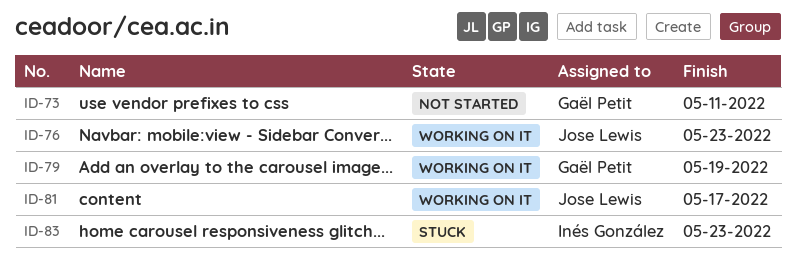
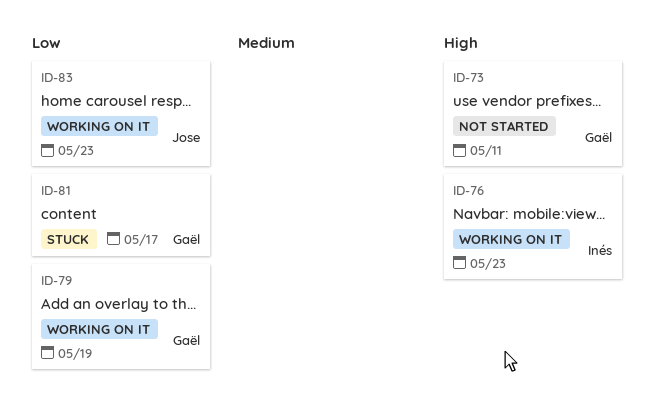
ID-76, owner: Jose Lewis -> Inés González
ID-81, status: Working on it -> Stuck
ID-81, owner: Jose Lewis -> Gaël Petit
ID-83, status: Stuck -> Working on it
ID-83, owner: Inés González -> Jose Lewis

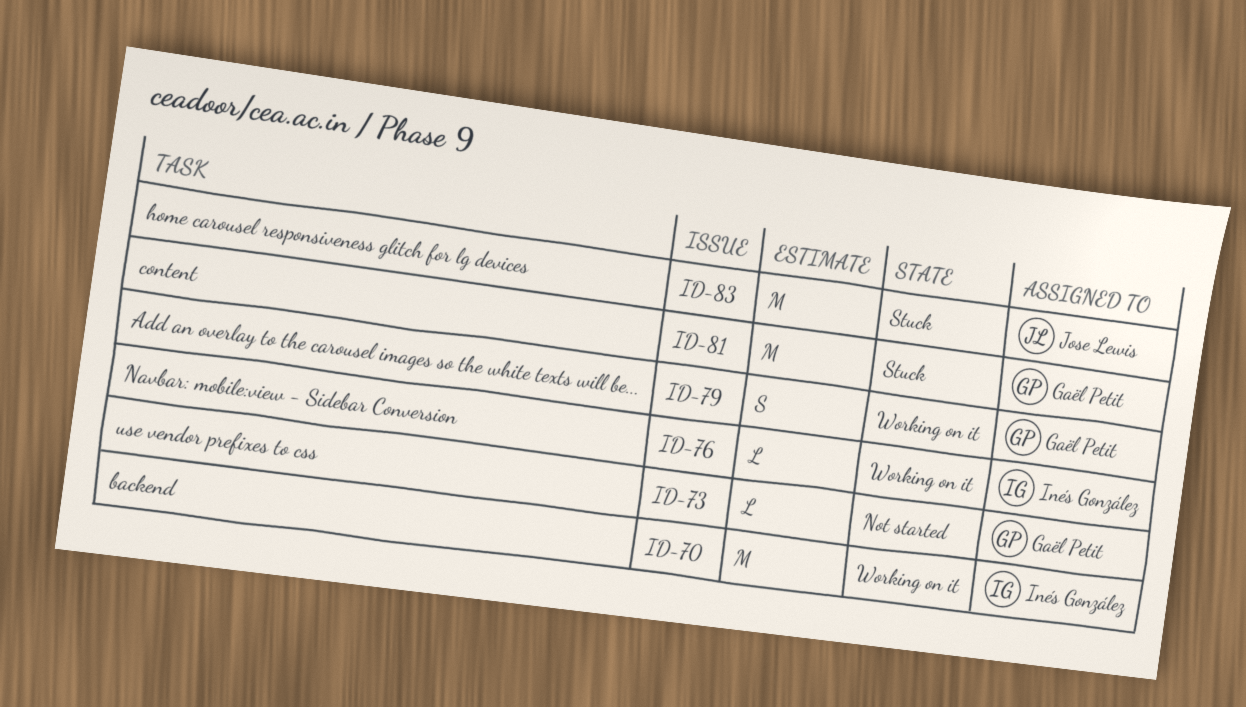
ID-70: none -> present
ID-83, status: Working on it -> Stuck

